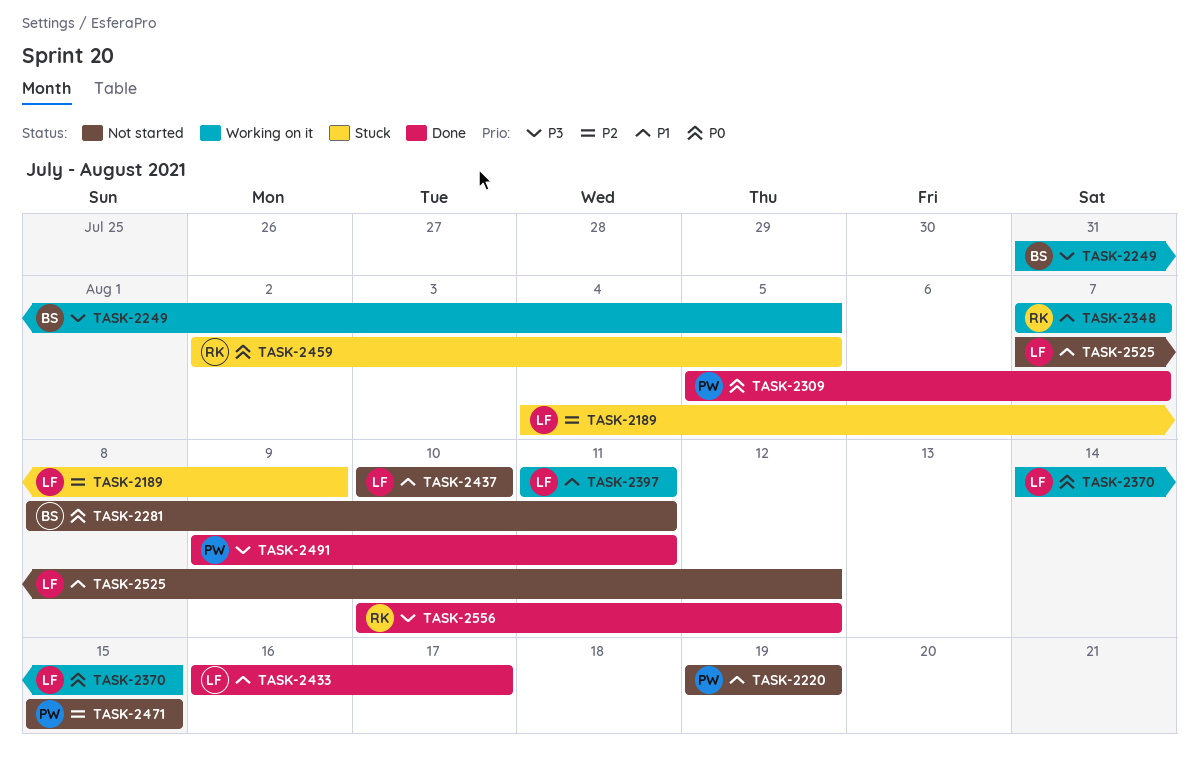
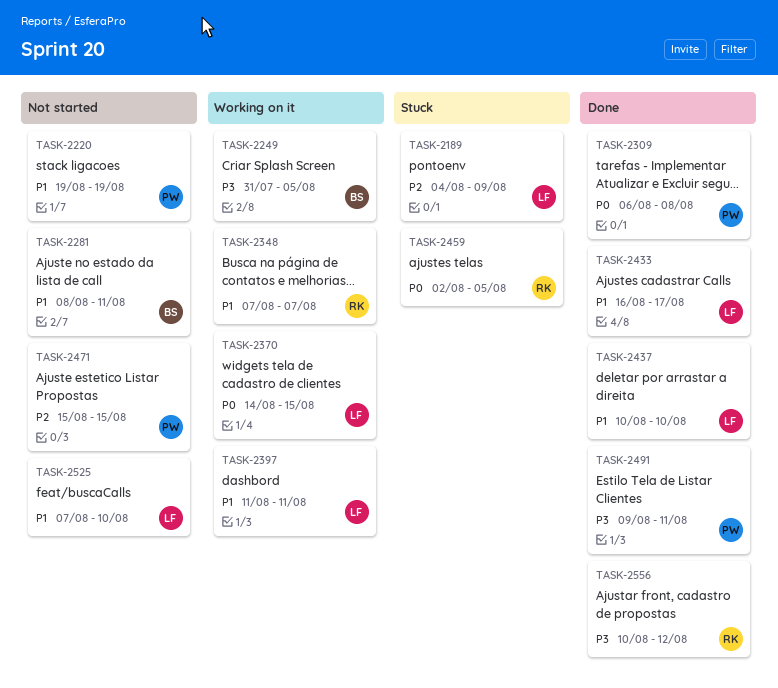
TASK-2281, priority: P0 -> P1
TASK-2309, start: Aug 5 -> Aug 6
TASK-2309, due: Aug 7 -> Aug 8
TASK-2437, status: Not started -> Done
TASK-2525, due: Aug 12 -> Aug 10

